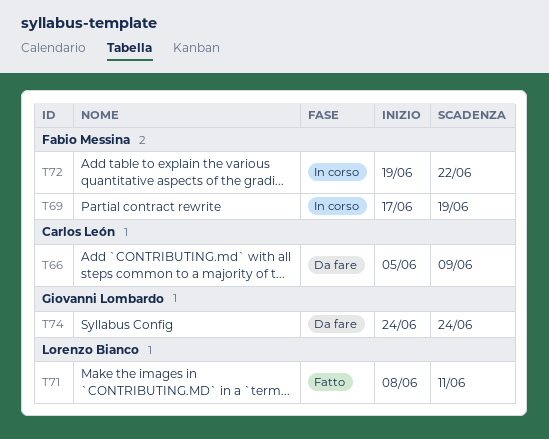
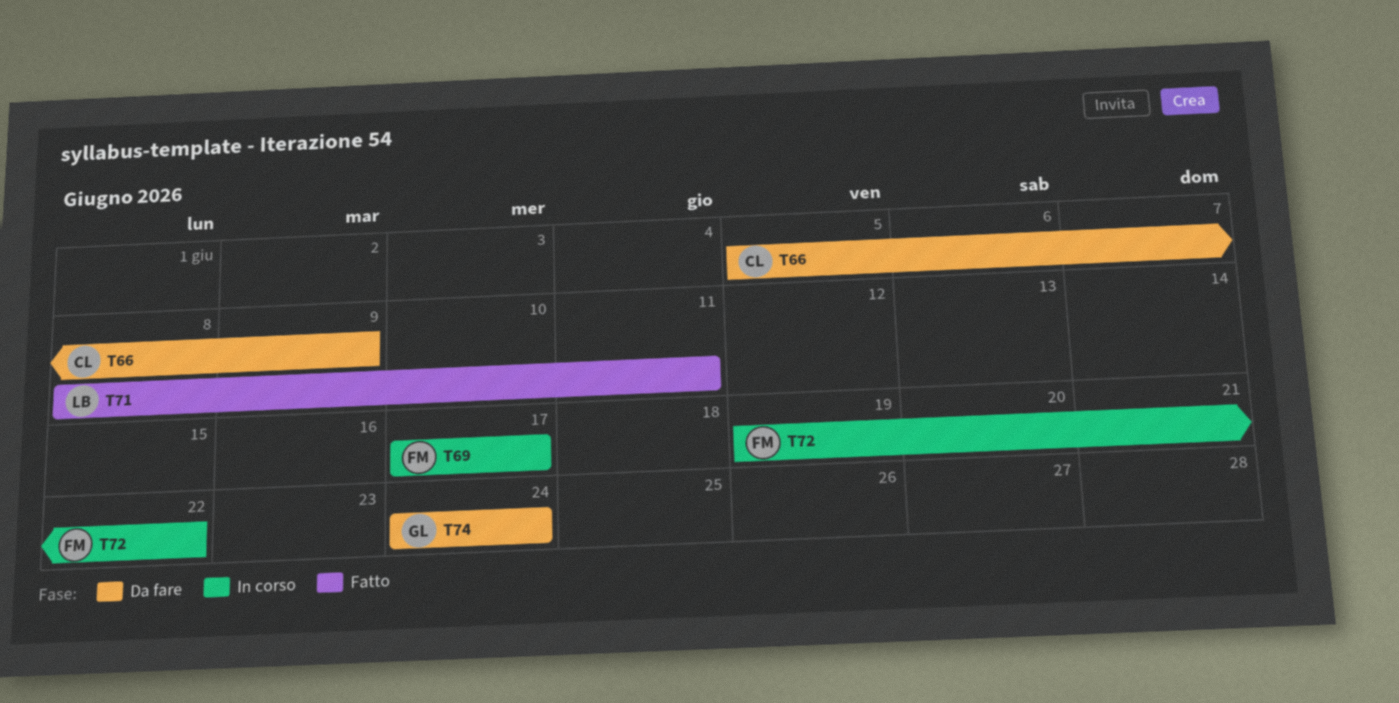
T69, due: Jun 19 -> Jun 17

